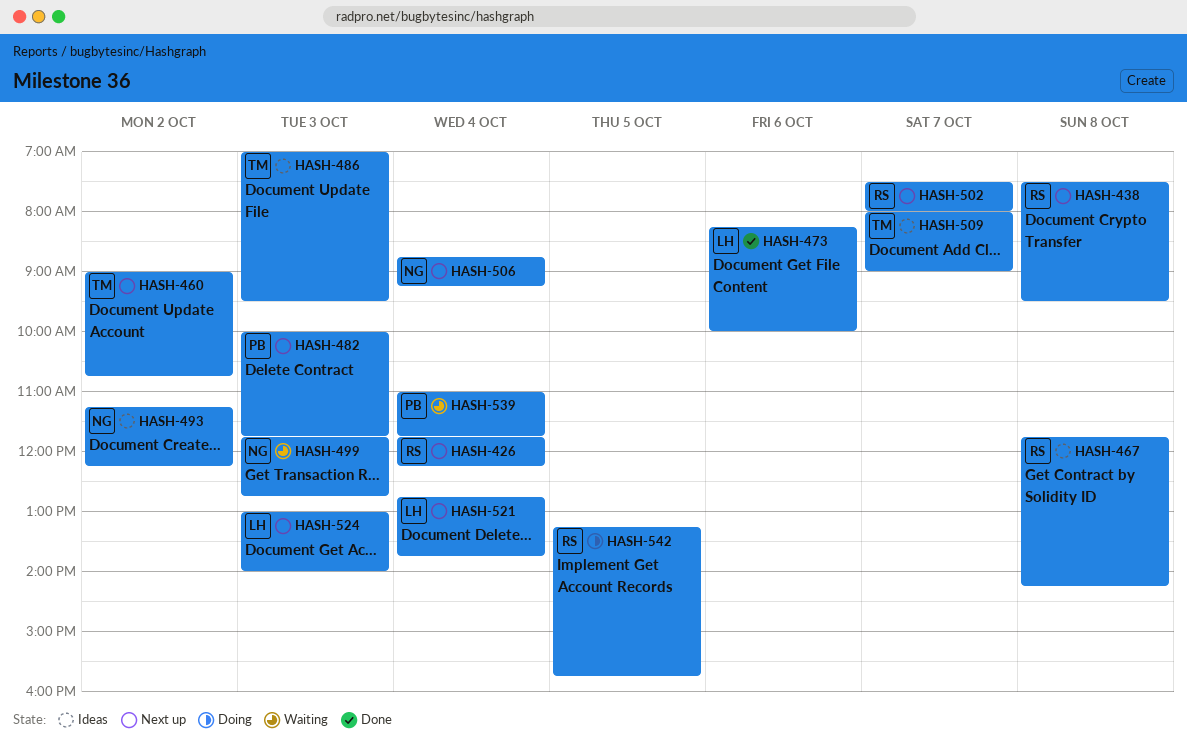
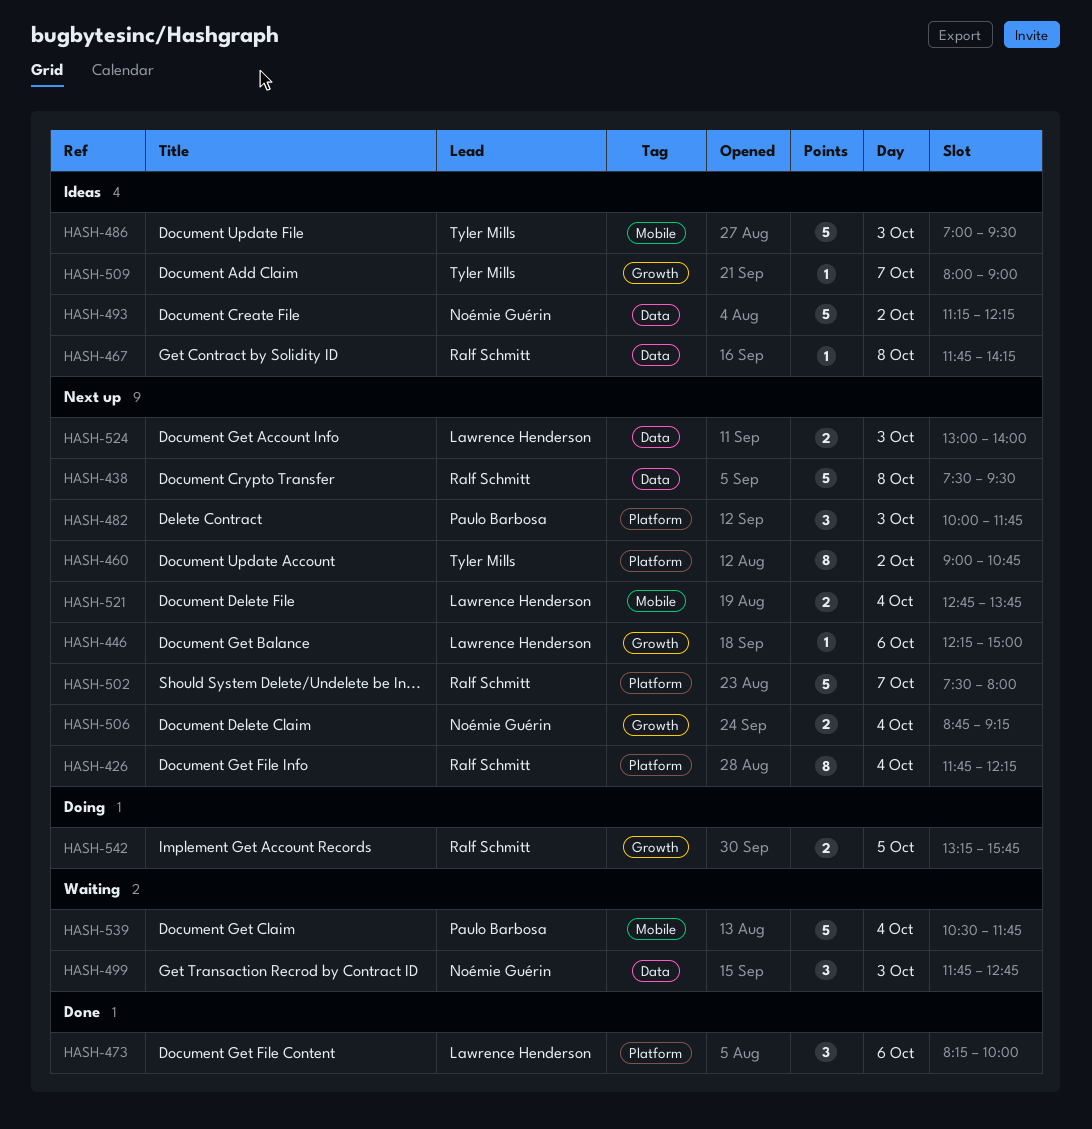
HASH-446: none -> present
HASH-539, begins: 11:00 -> 10:30

